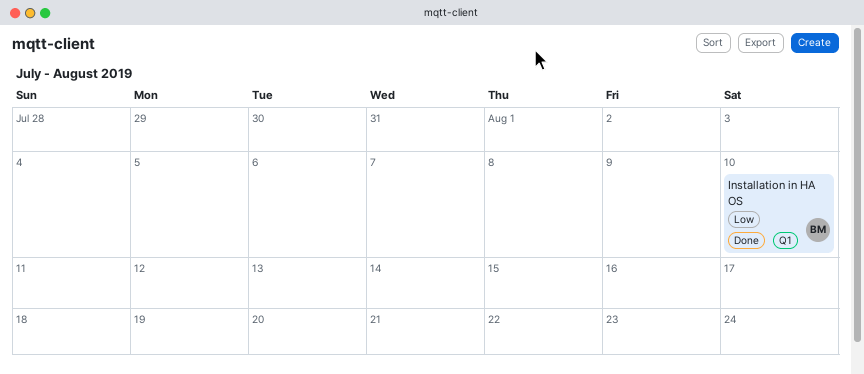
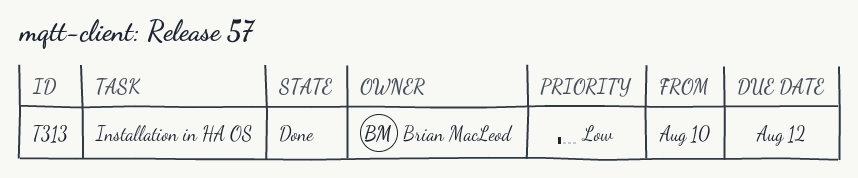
Installation in HA OS, due: Aug 10 -> Aug 12

